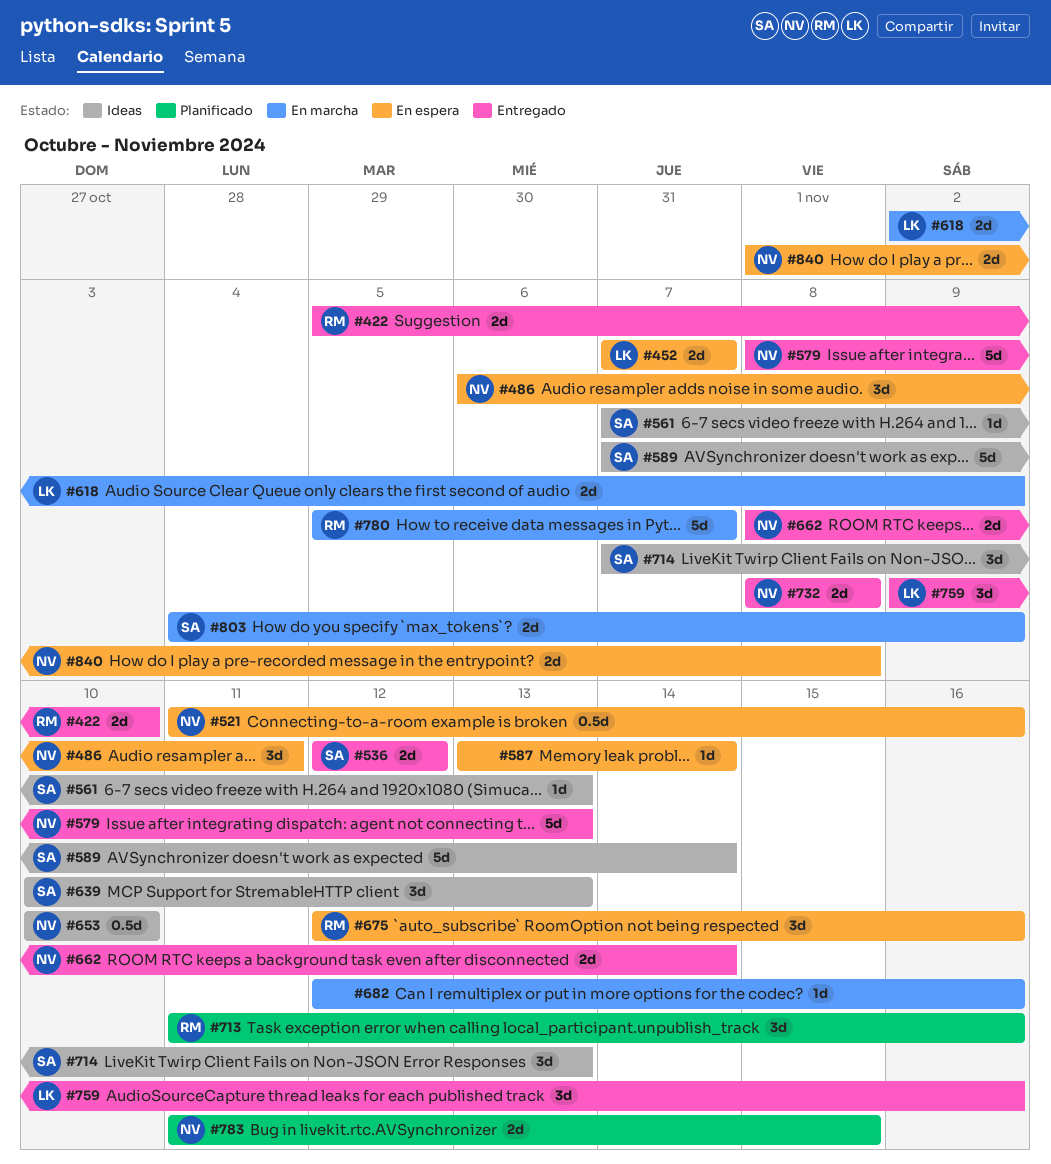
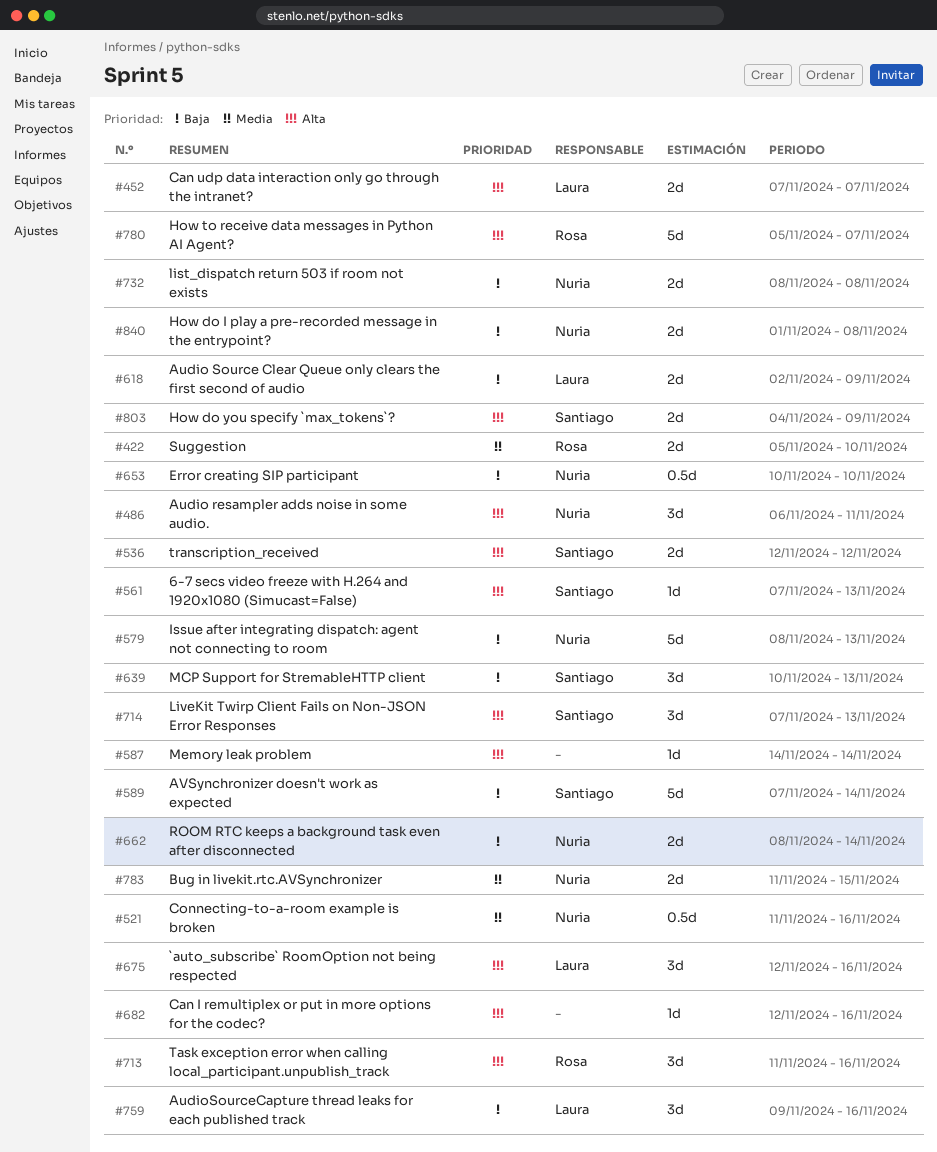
#587, start: Nov 13 -> Nov 14
#675, owner: Rosa -> Laura

